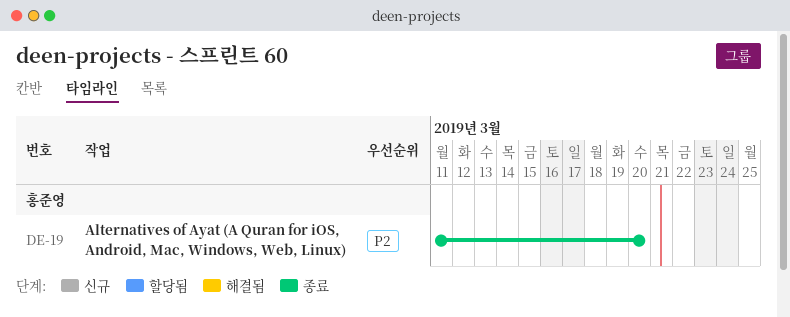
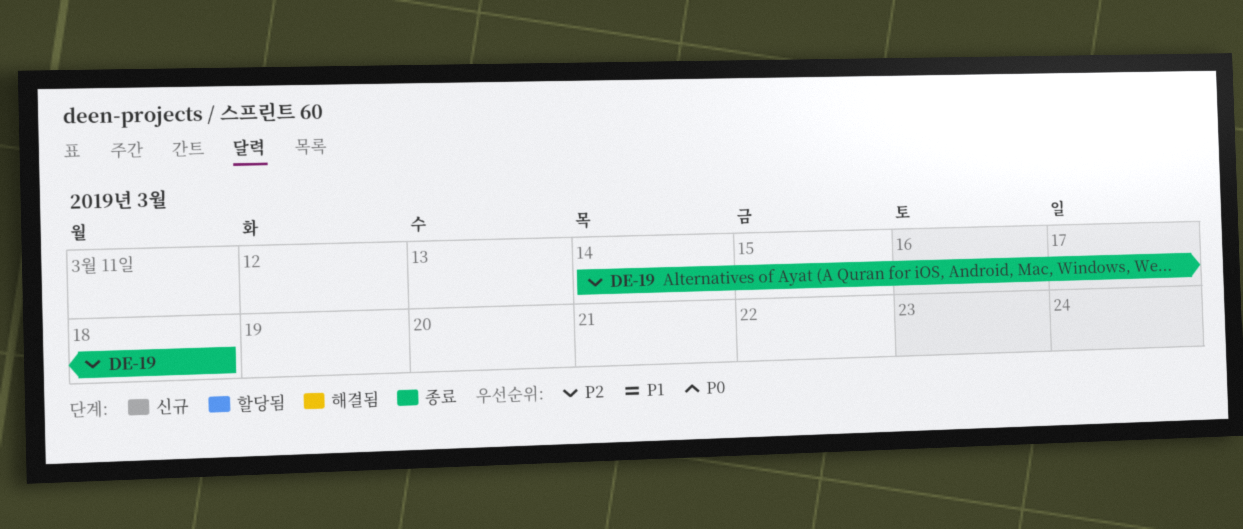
DE-19, start: Mar 11 -> Mar 14
DE-19, due: Mar 20 -> Mar 18

